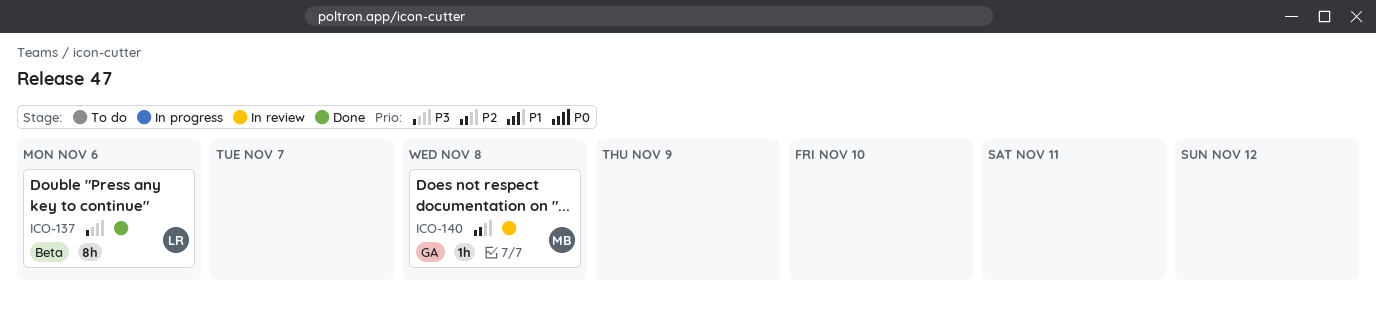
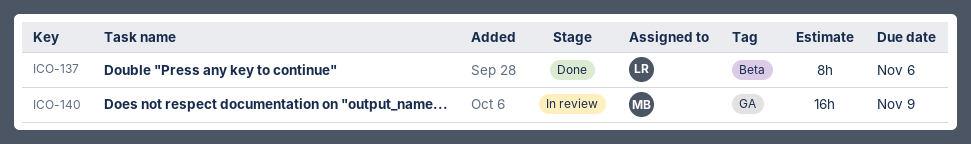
ICO-140, estimate: 1h -> 16h
ICO-140, due: Nov 8 -> Nov 9

